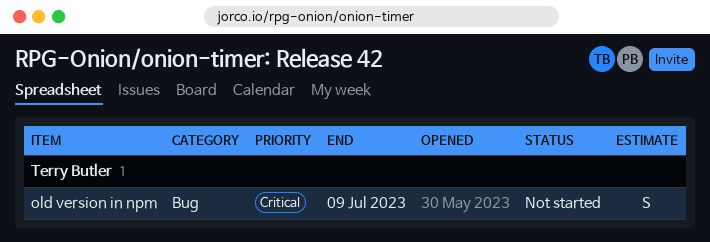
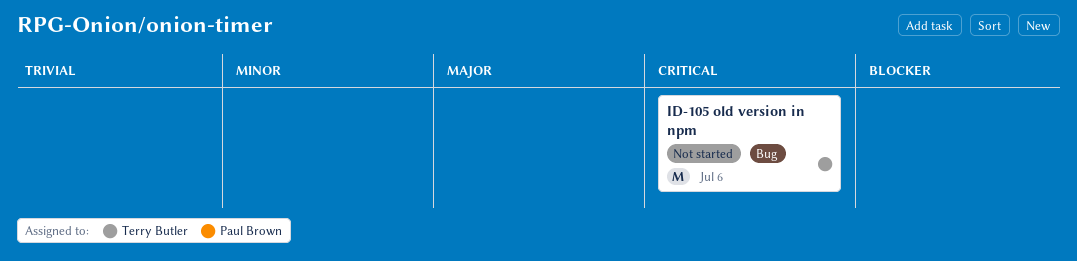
old version in npm, estimate: S -> M
old version in npm, due: Jul 9 -> Jul 6

